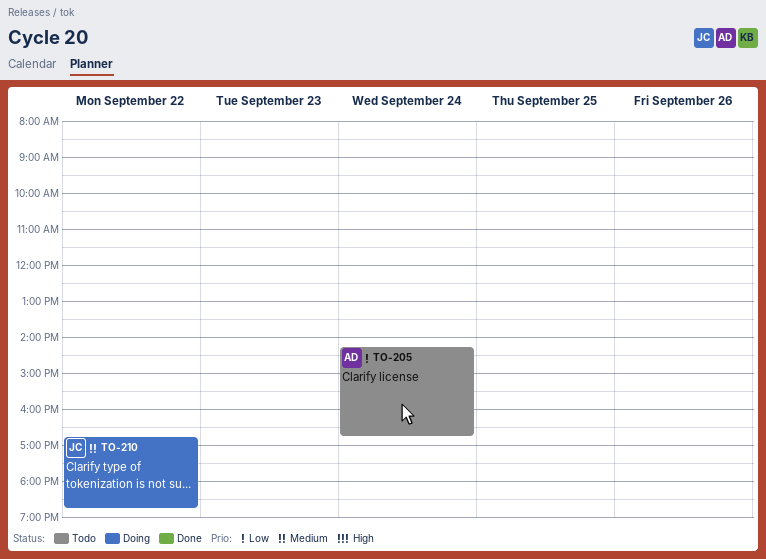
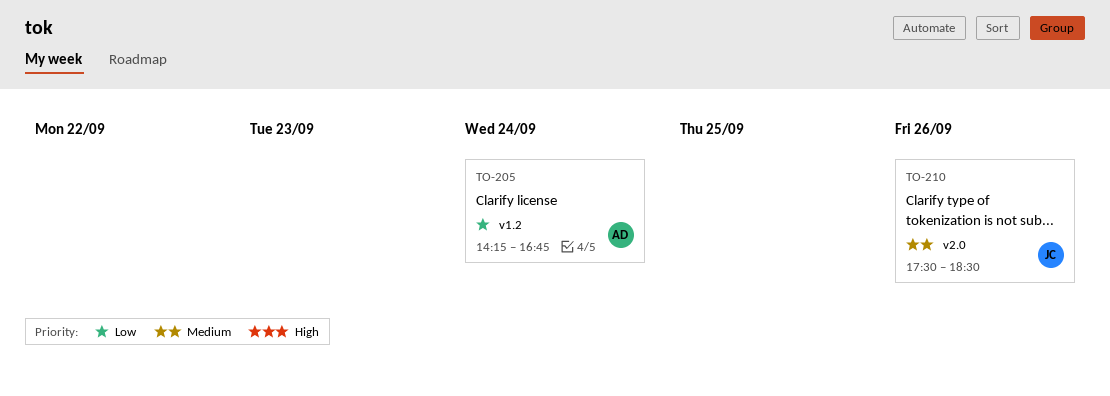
TO-210, day: Sep 22 -> Sep 26
TO-210, begins: 16:45 -> 17:30
TO-210, ends: 18:45 -> 18:30

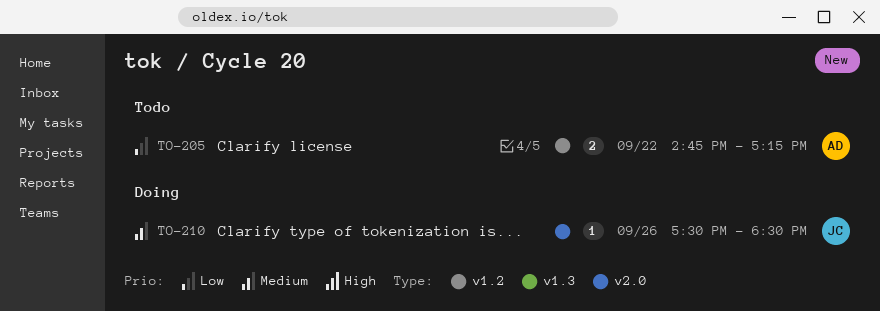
TO-205, day: Sep 24 -> Sep 22
TO-205, begins: 14:15 -> 14:45
TO-205, ends: 16:45 -> 17:15

